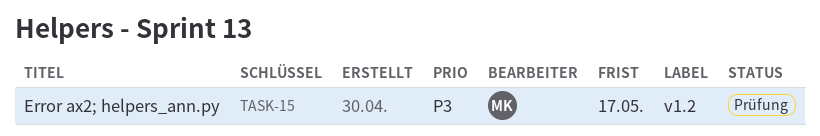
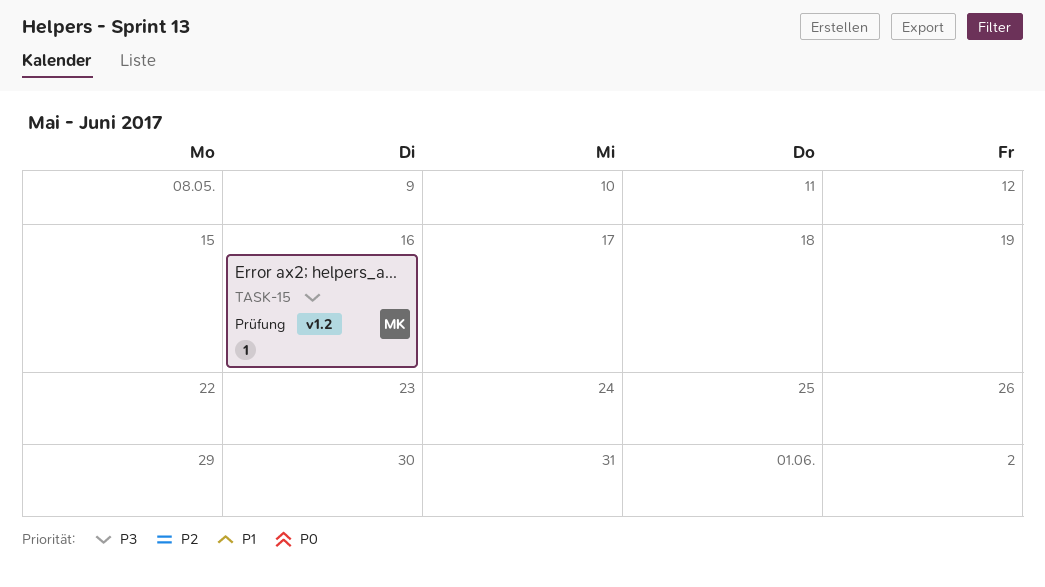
TASK-15, due: May 17 -> May 16

